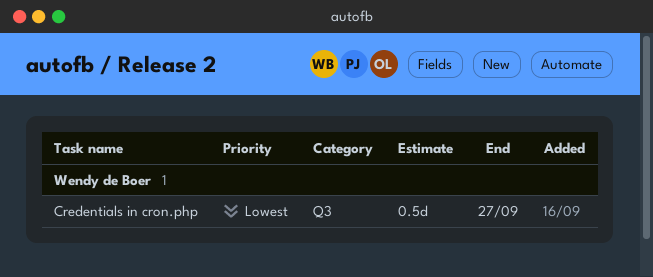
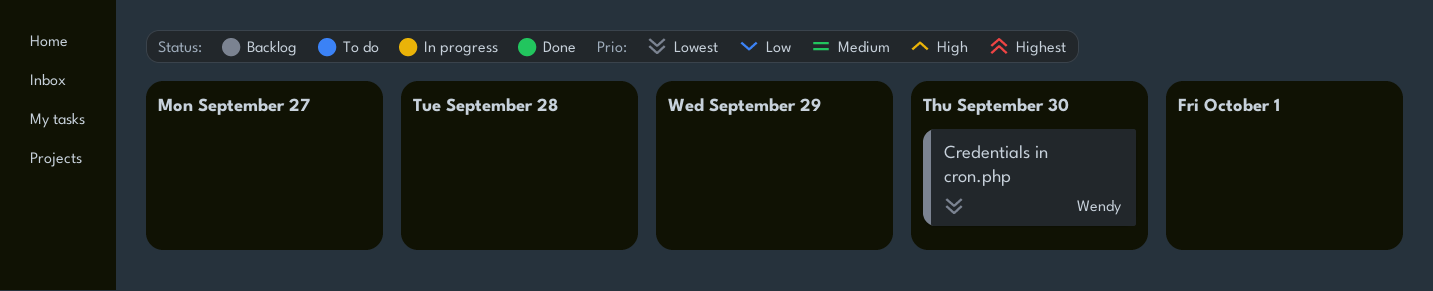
Credentials in cron.php, due: Sep 27 -> Sep 30

